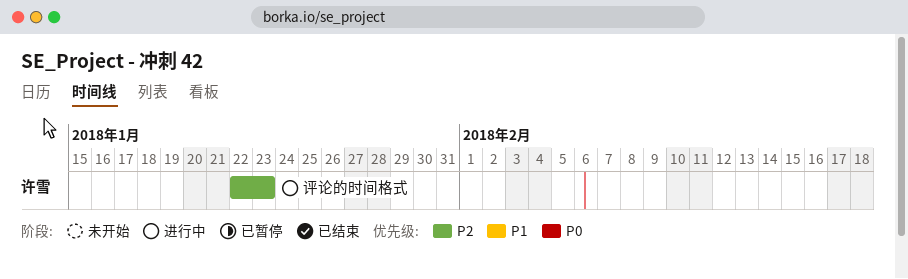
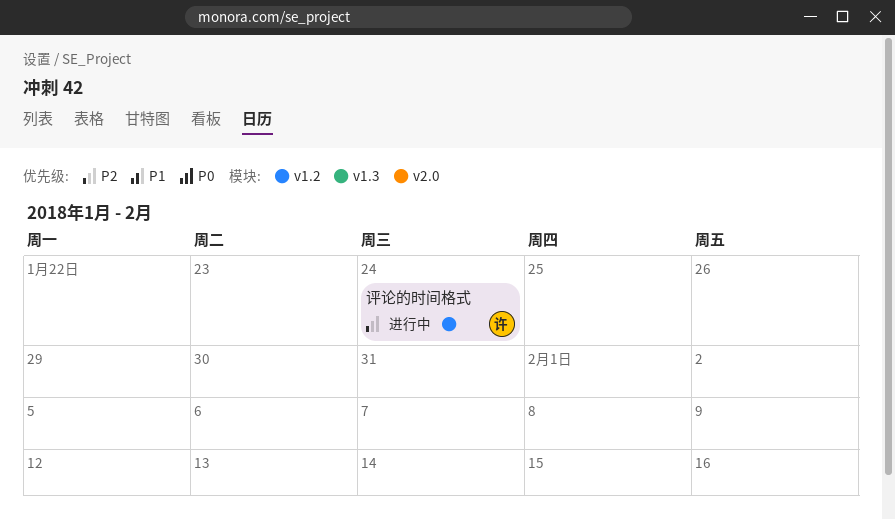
评论的时间格式, due: Jan 23 -> Jan 24

